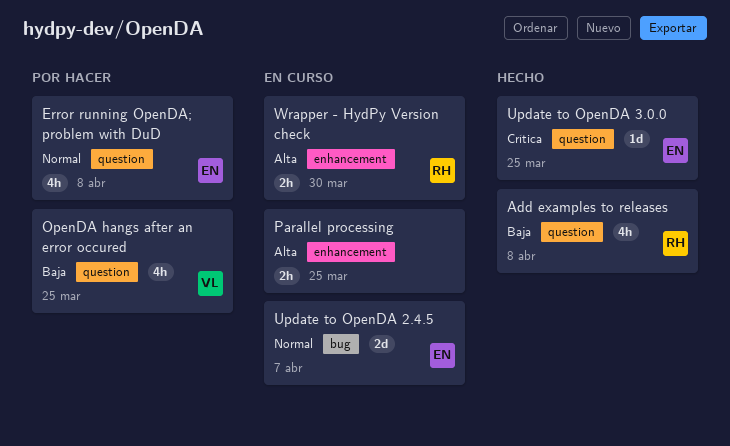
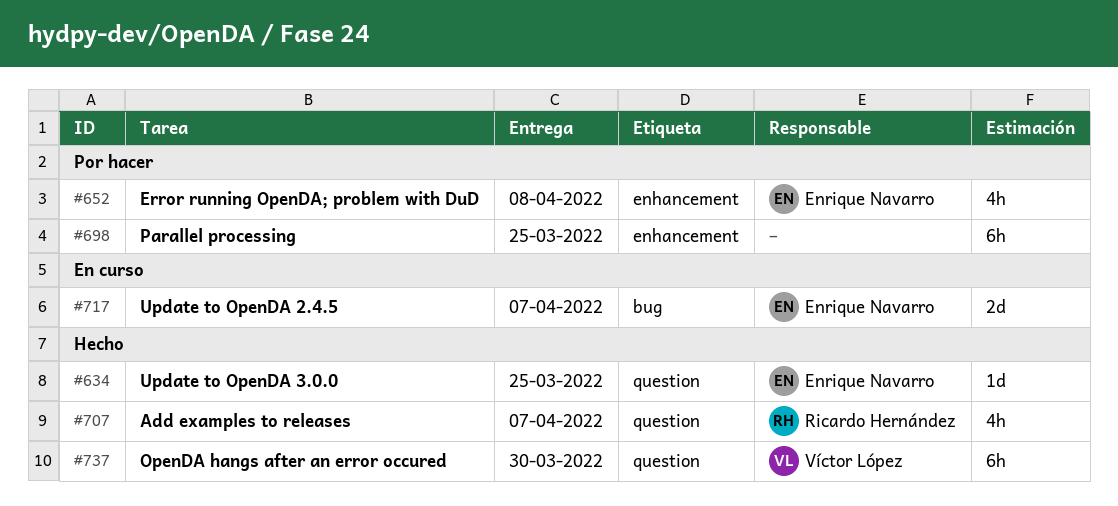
Add examples to releases, due: Apr 8 -> Apr 7
Error running OpenDA; problem with DuD, label: question -> enhancement
OpenDA hangs after an error occured, status: Por hacer -> Hecho
OpenDA hangs after an error occured, estimate: 4h -> 6h
OpenDA hangs after an error occured, due: Mar 25 -> Mar 30
Parallel processing, status: En curso -> Por hacer
Parallel processing, estimate: 2h -> 6h
Wrapper - HydPy Version check: present -> none

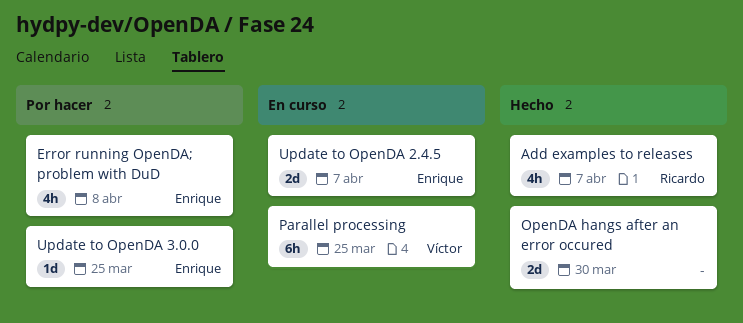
OpenDA hangs after an error occured, owner: Víctor López -> none
OpenDA hangs after an error occured, estimate: 6h -> 2d
Parallel processing, status: Por hacer -> En curso
Parallel processing, owner: none -> Víctor López
Update to OpenDA 3.0.0, status: Hecho -> Por hacer

